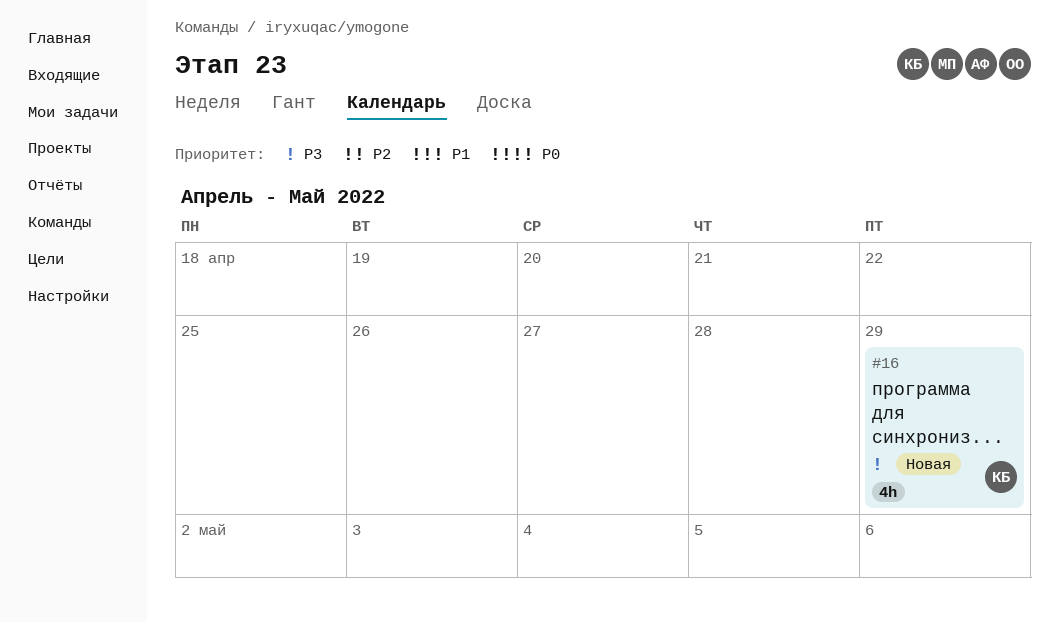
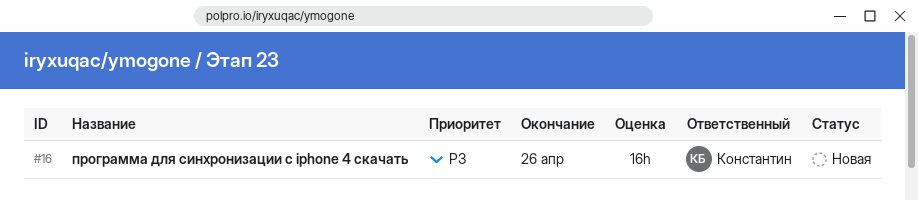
#16, estimate: 4h -> 16h
#16, due: Apr 29 -> Apr 26

